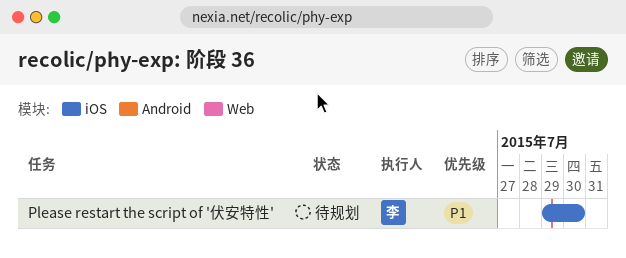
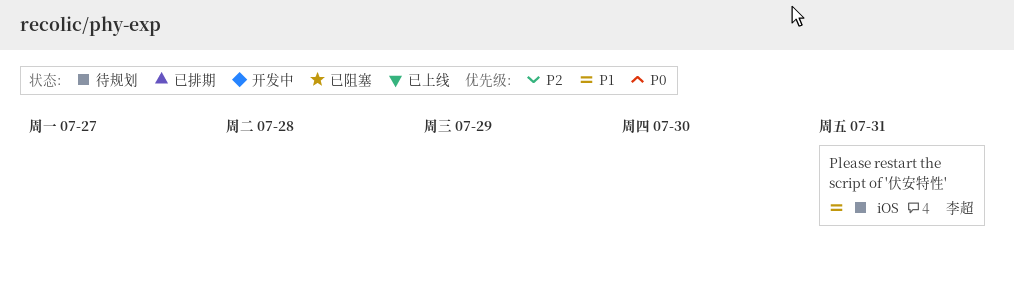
Please restart the script of '伏安特性', due: Jul 30 -> Jul 31

